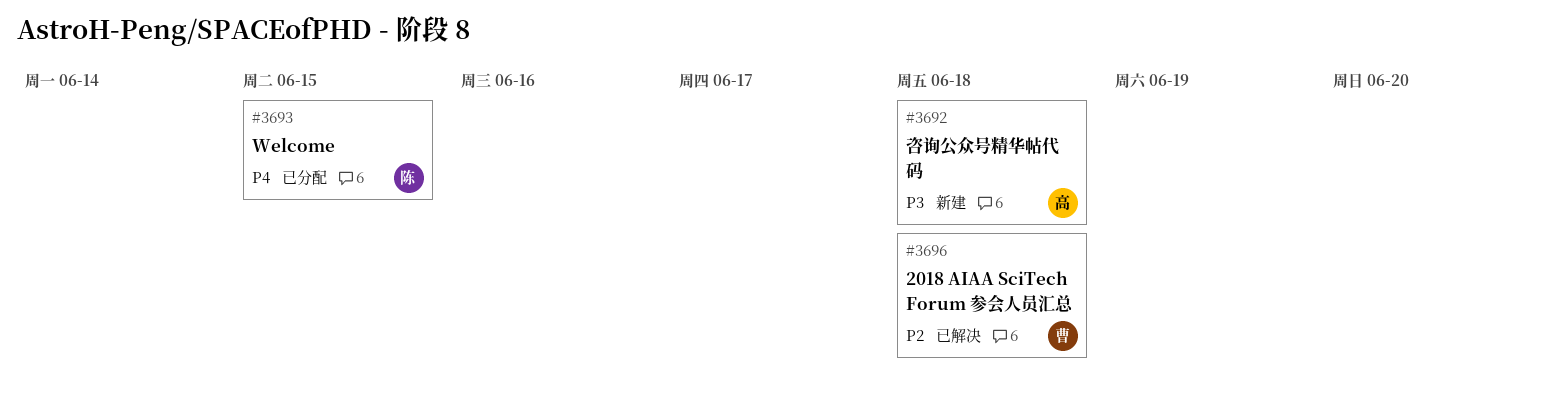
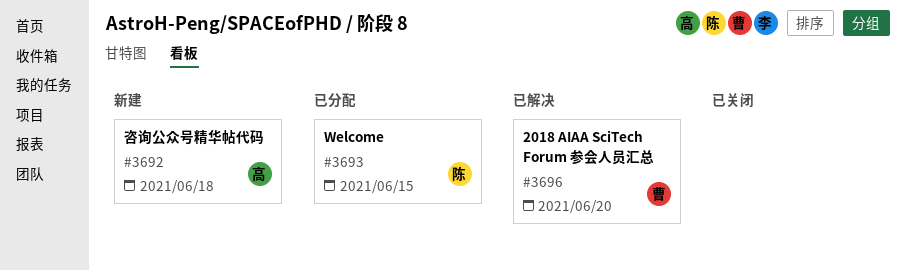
#3696, due: Jun 18 -> Jun 20

